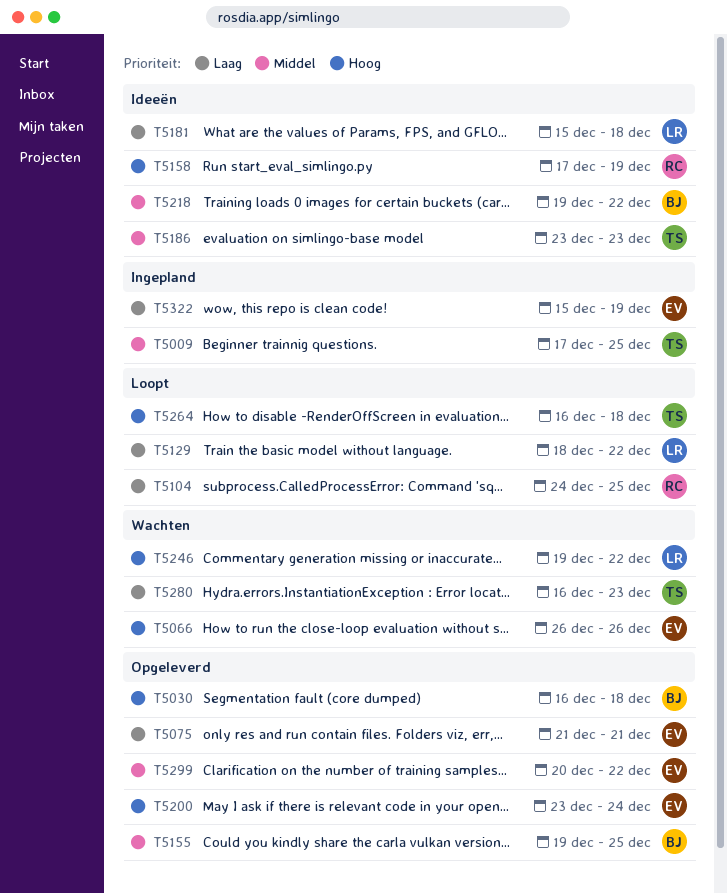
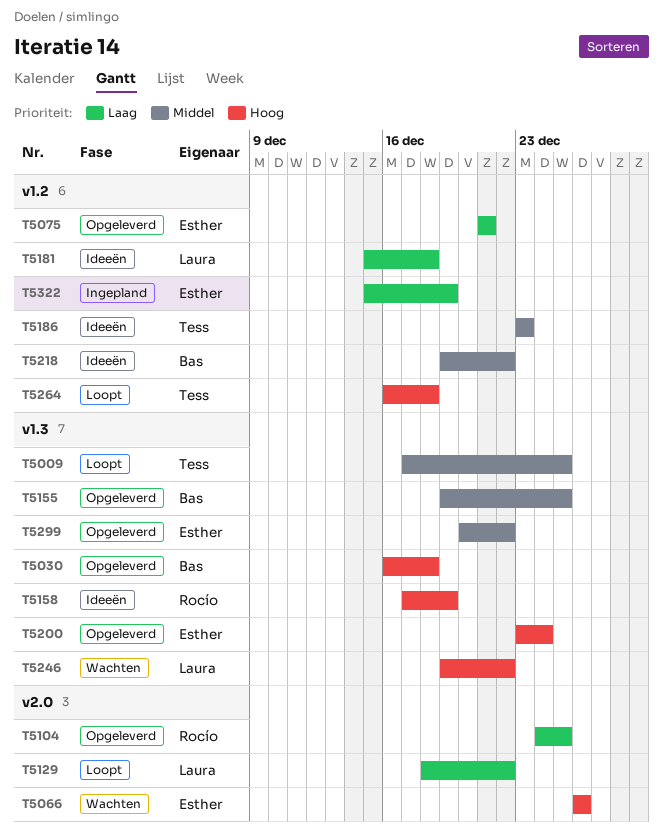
T5009, status: Ingepland -> Loopt
T5104, status: Loopt -> Opgeleverd
T5280: present -> none

